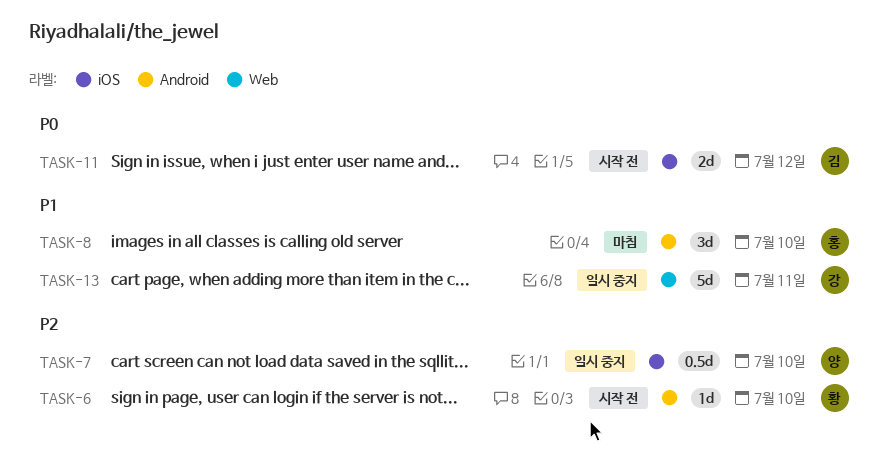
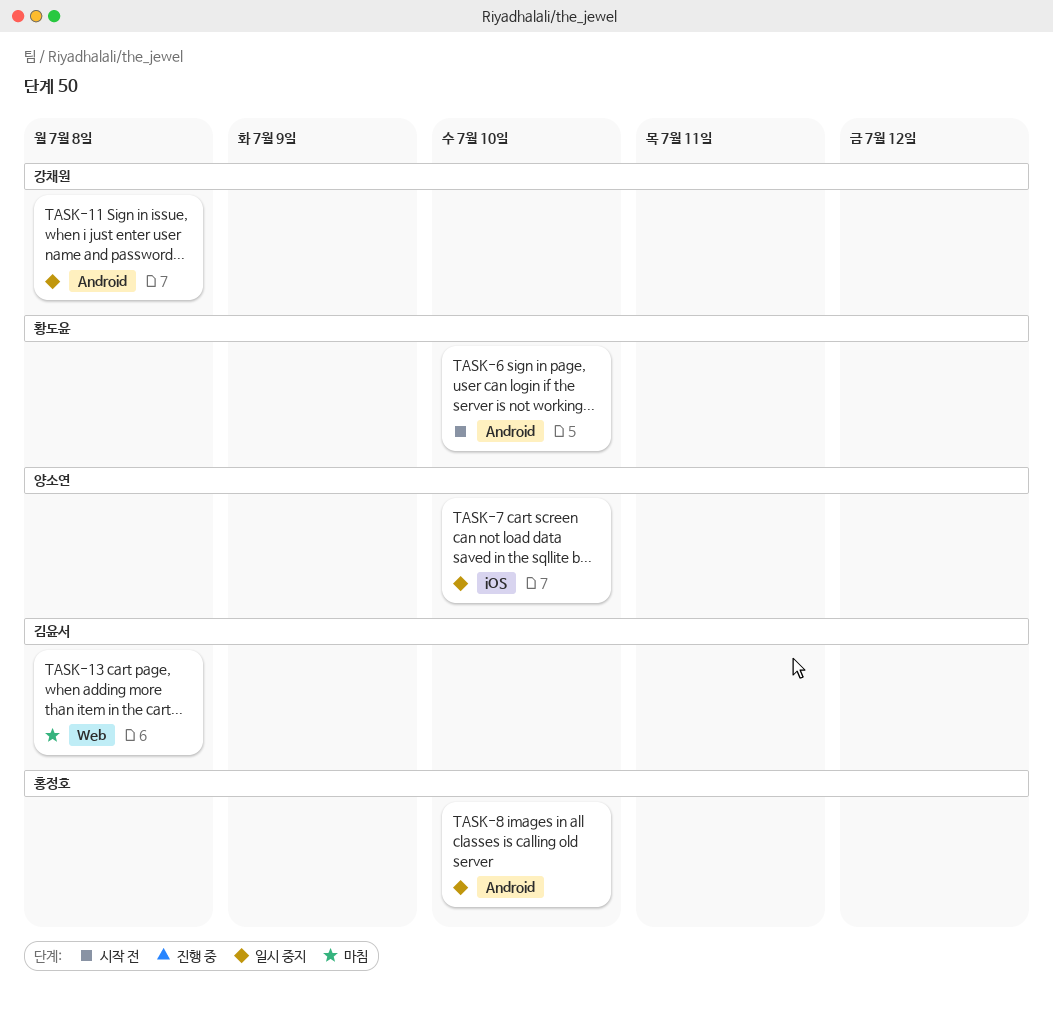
TASK-8, status: 마침 -> 일시 중지
TASK-11, status: 시작 전 -> 일시 중지
TASK-11, owner: 김윤서 -> 강채원
TASK-11, label: iOS -> Android
TASK-11, due: Jul 12 -> Jul 8
TASK-13, status: 일시 중지 -> 마침
TASK-13, owner: 강채원 -> 김윤서
TASK-13, due: Jul 11 -> Jul 8

